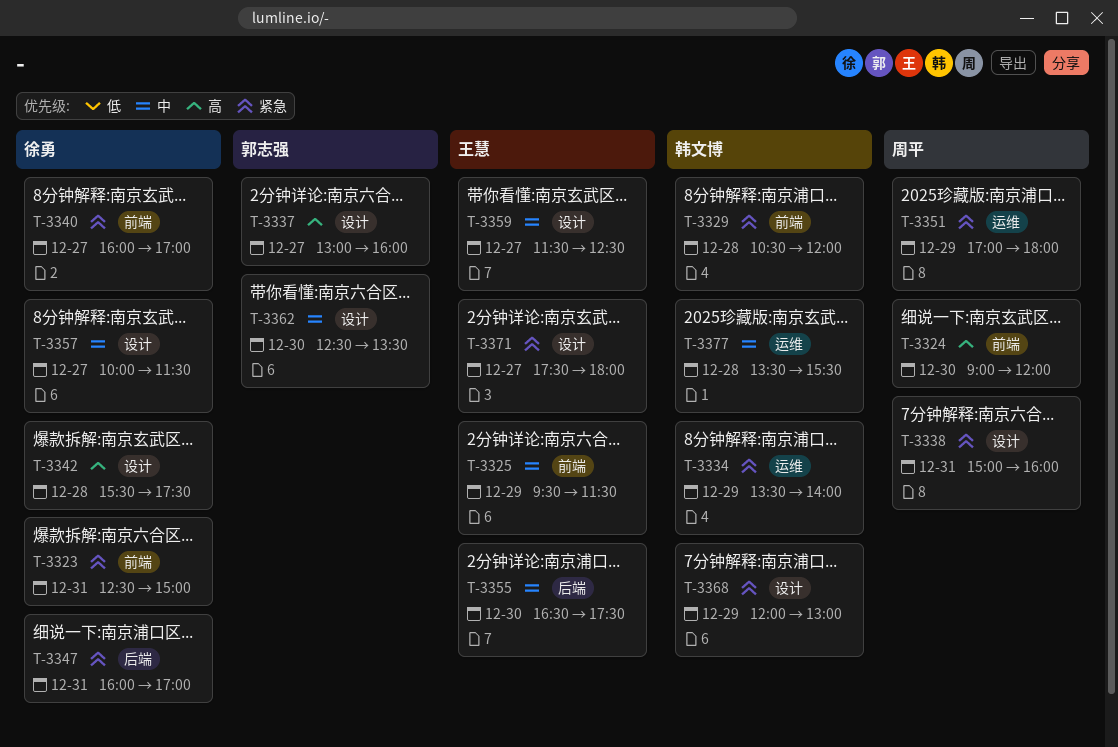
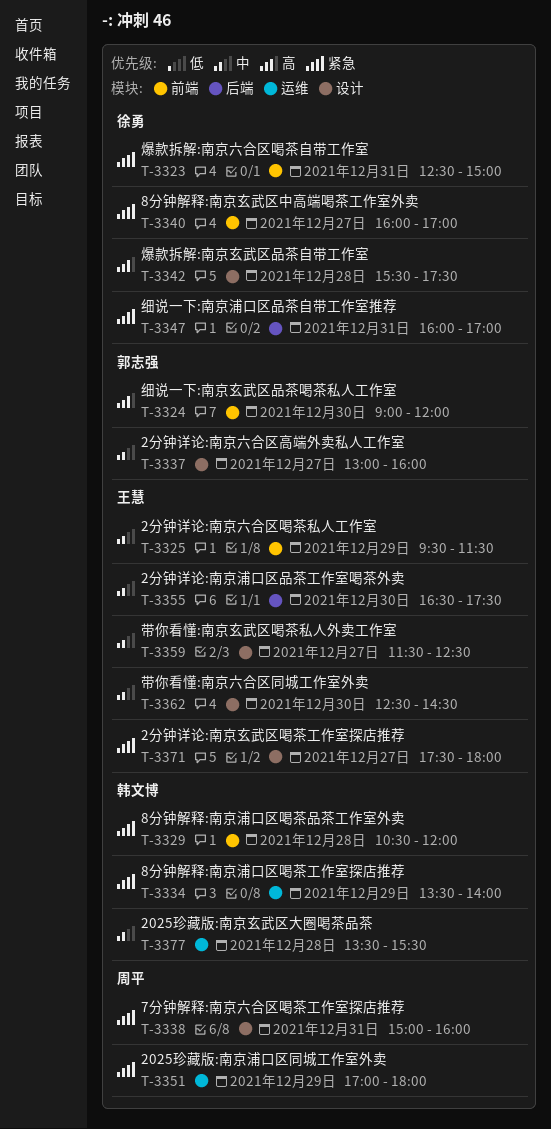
T-3324, owner: 周平 -> 郭志强
T-3337, priority: 高 -> 中
T-3357: present -> none
T-3362, owner: 郭志强 -> 王慧
T-3362, ends: 13:30 -> 14:30
T-3368: present -> none

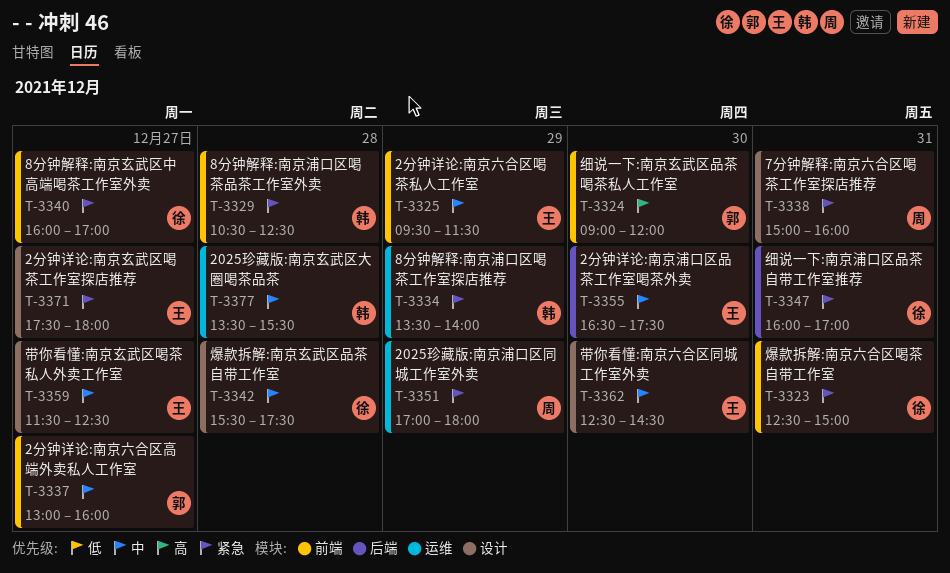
T-3329, ends: 12:00 -> 12:30
T-3337, label: 设计 -> 前端
T-3342, priority: 高 -> 中

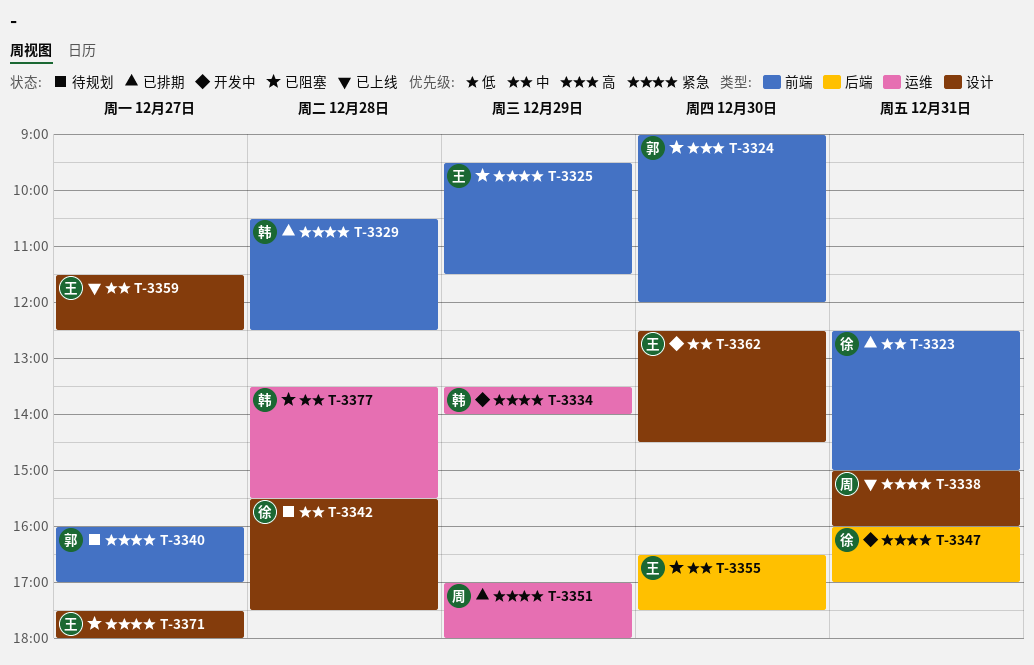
T-3323, priority: 紧急 -> 中
T-3325, priority: 中 -> 紧急
T-3337: present -> none
T-3340, owner: 徐 -> 郭

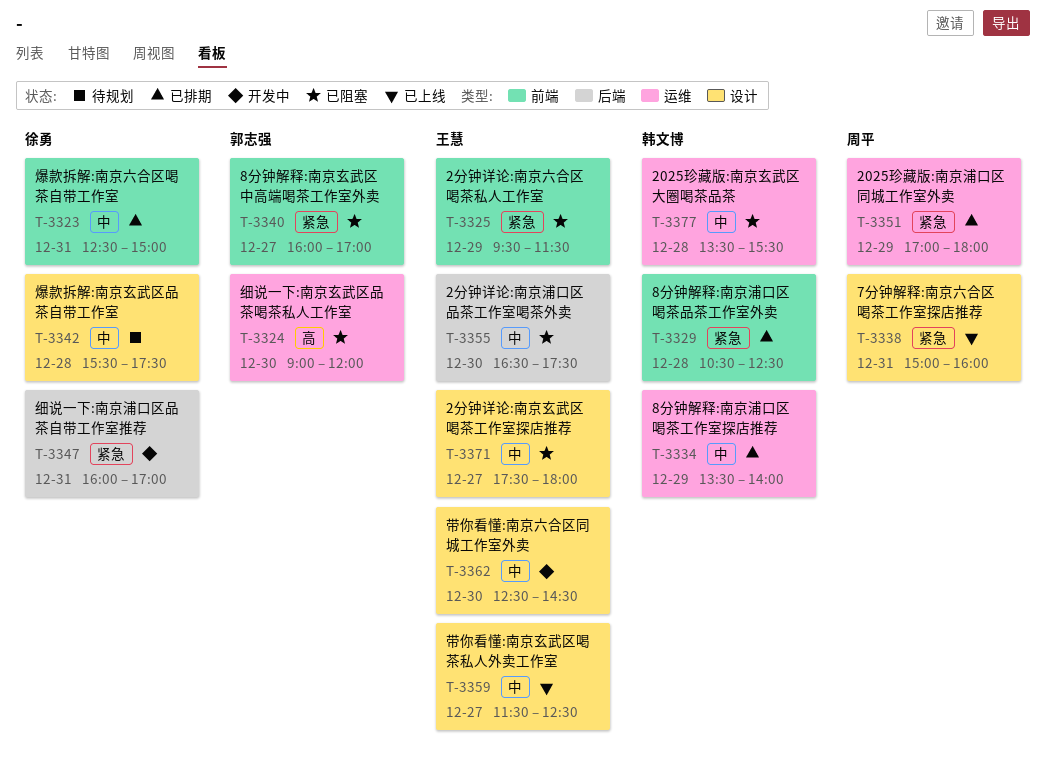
T-3324, label: 前端 -> 运维
T-3334, status: 开发中 -> 已排期
T-3334, priority: 紧急 -> 中
T-3340, status: 待规划 -> 已阻塞
T-3371, priority: 紧急 -> 中

